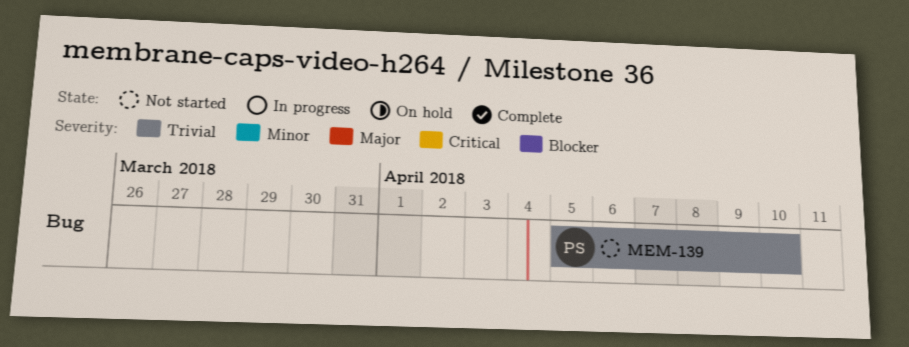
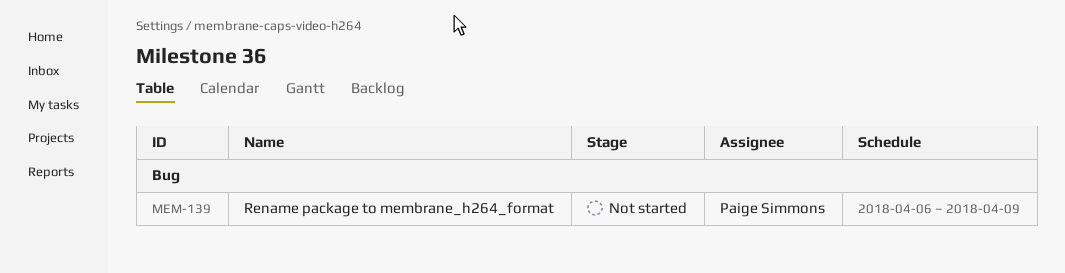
MEM-139, start: Apr 5 -> Apr 6
MEM-139, due: Apr 10 -> Apr 9

